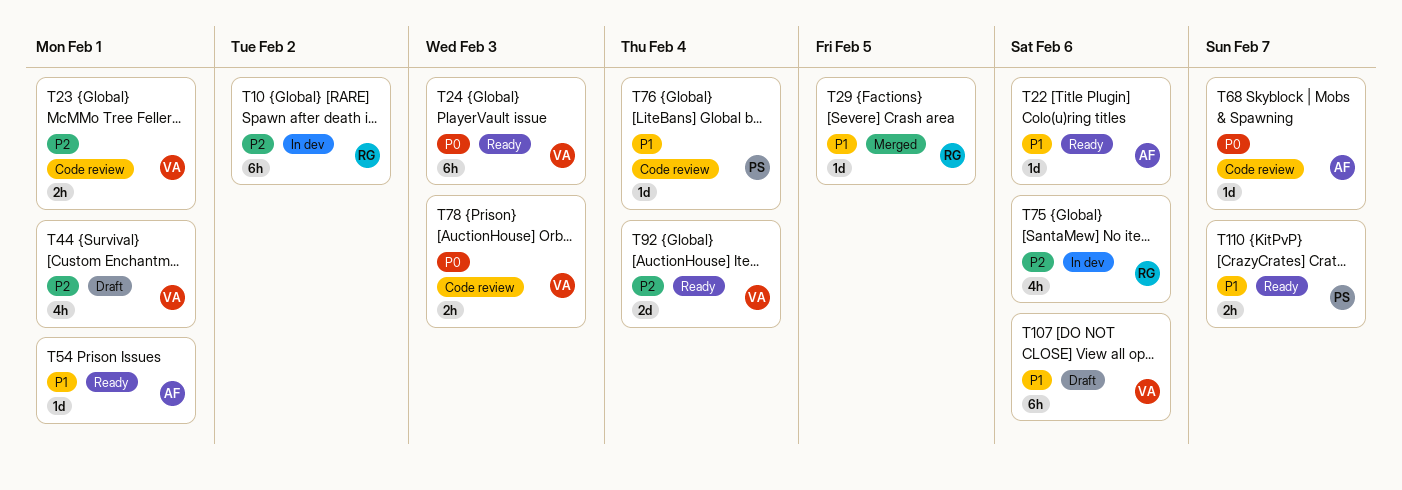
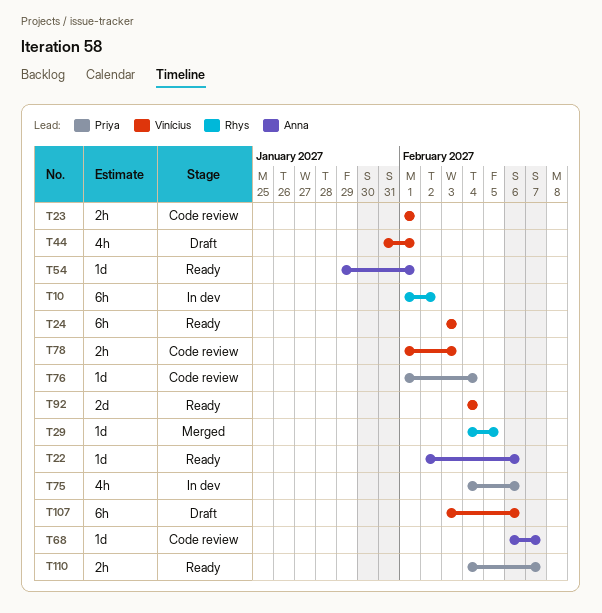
T75, owner: Rhys -> Priya

